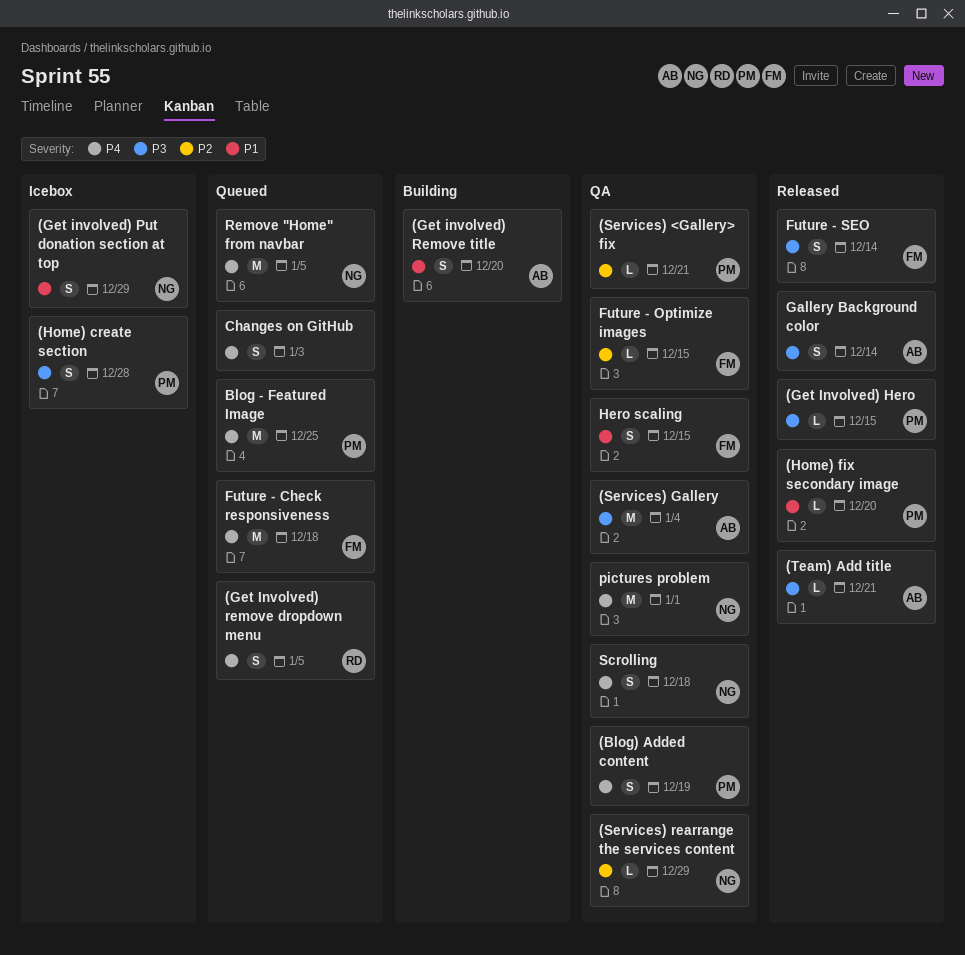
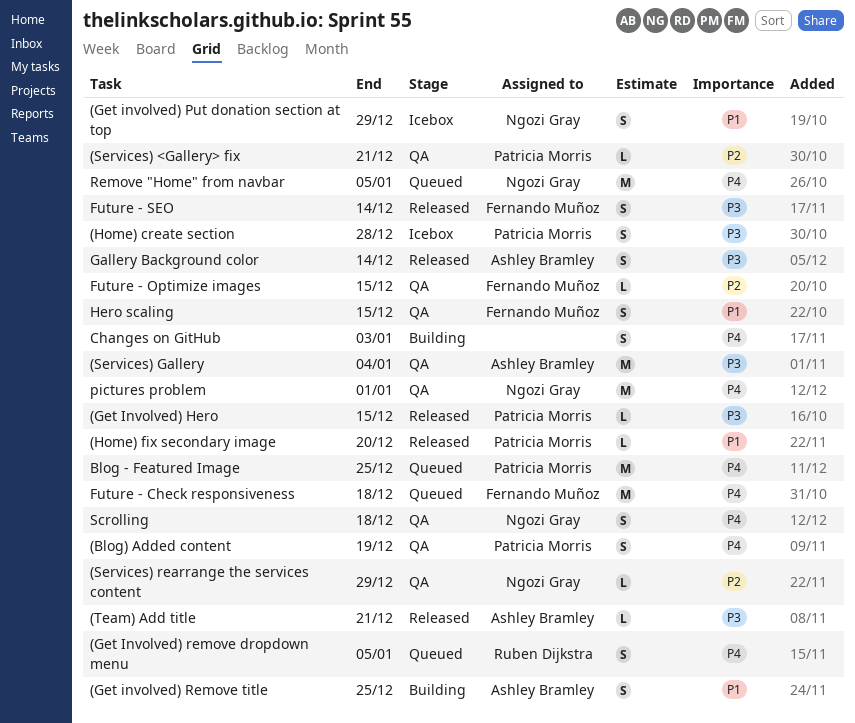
(Get involved) Remove title, due: Dec 20 -> Dec 25
Changes on GitHub, status: Queued -> Building

